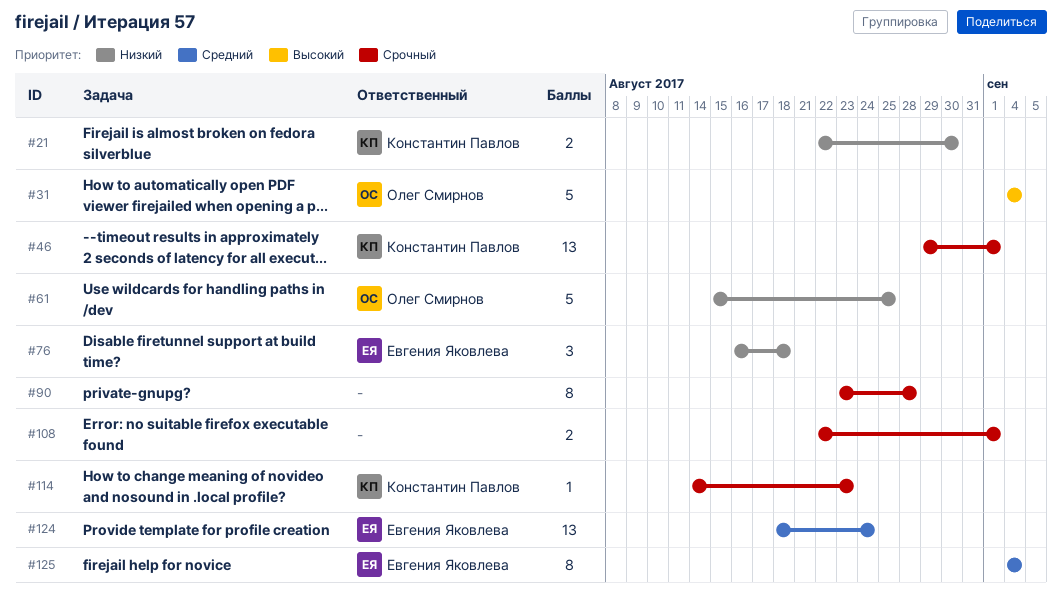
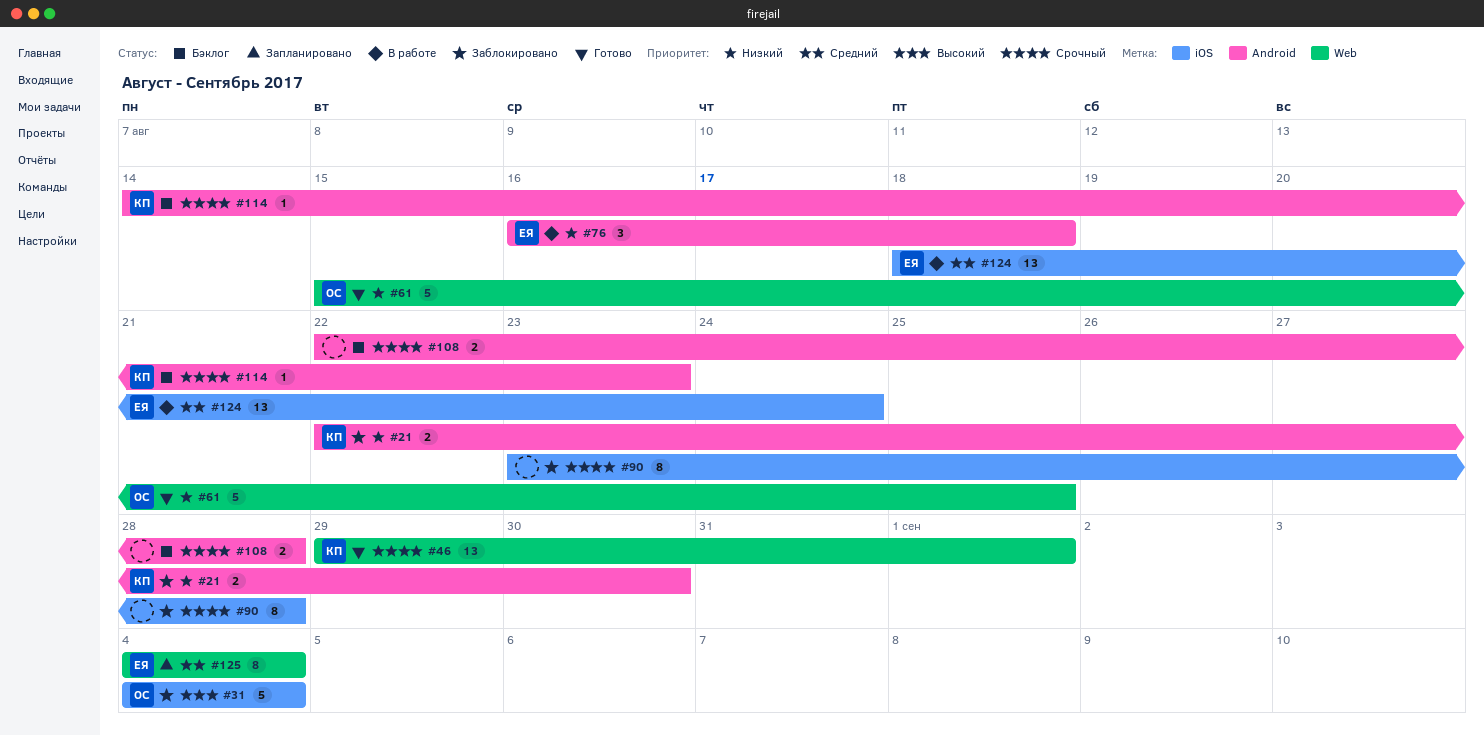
#108, due: Sep 1 -> Aug 28

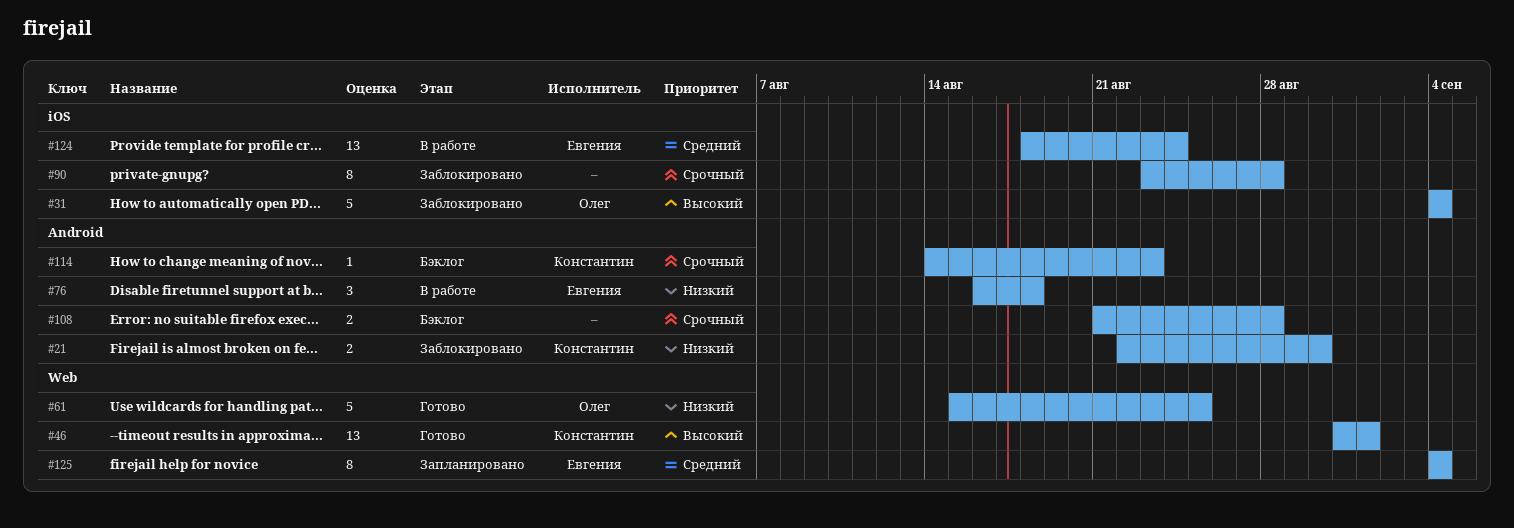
#46, priority: Срочный -> Высокий
#46, start: Aug 29 -> Aug 31
#108, start: Aug 22 -> Aug 21

